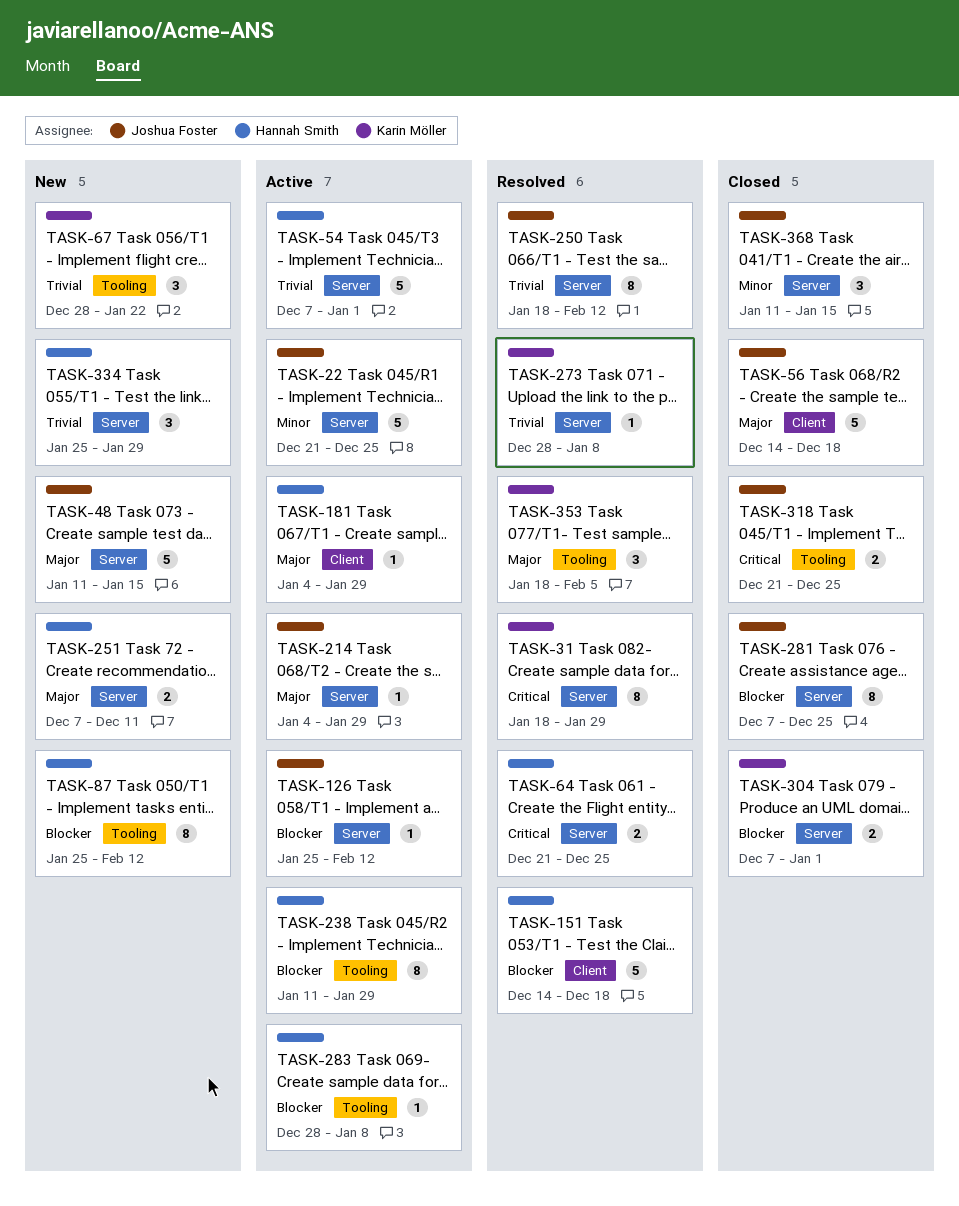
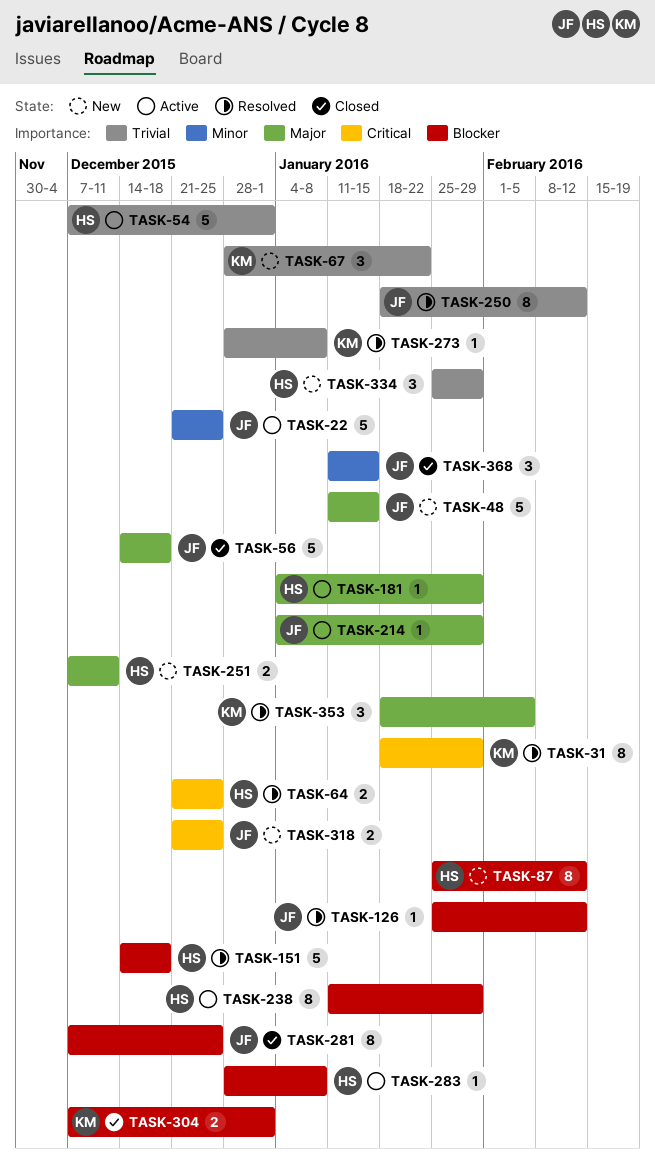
TASK-126, status: Active -> Resolved
TASK-318, status: Closed -> New

